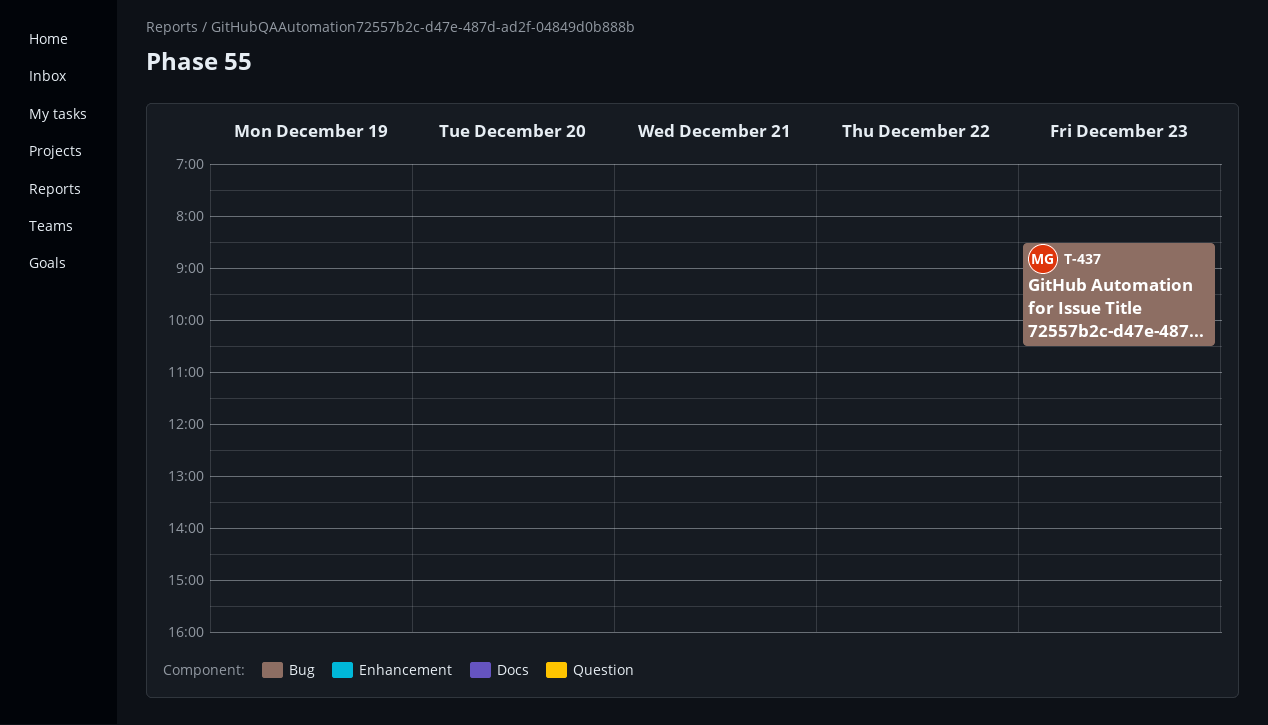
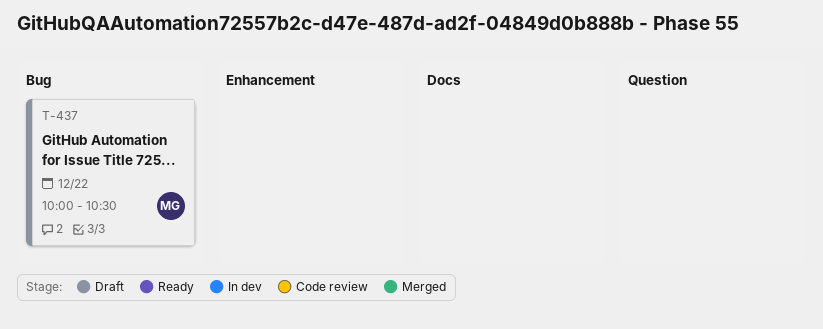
T-437, day: Dec 23 -> Dec 22
T-437, begins: 08:30 -> 10:00

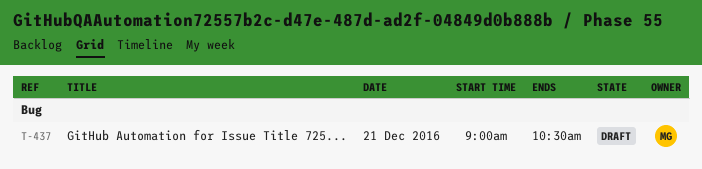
T-437, day: Dec 22 -> Dec 21
T-437, begins: 10:00 -> 09:00

